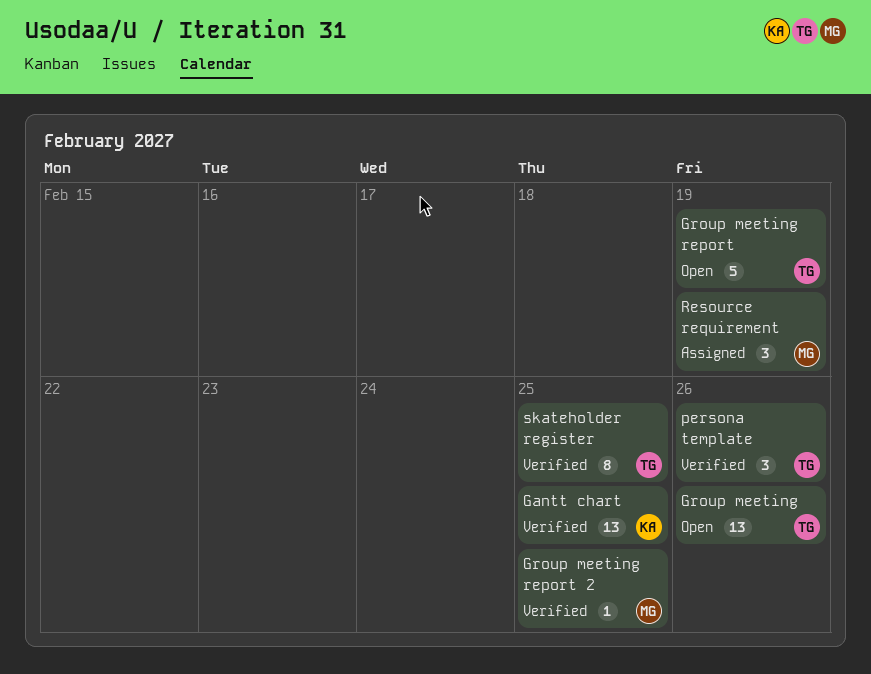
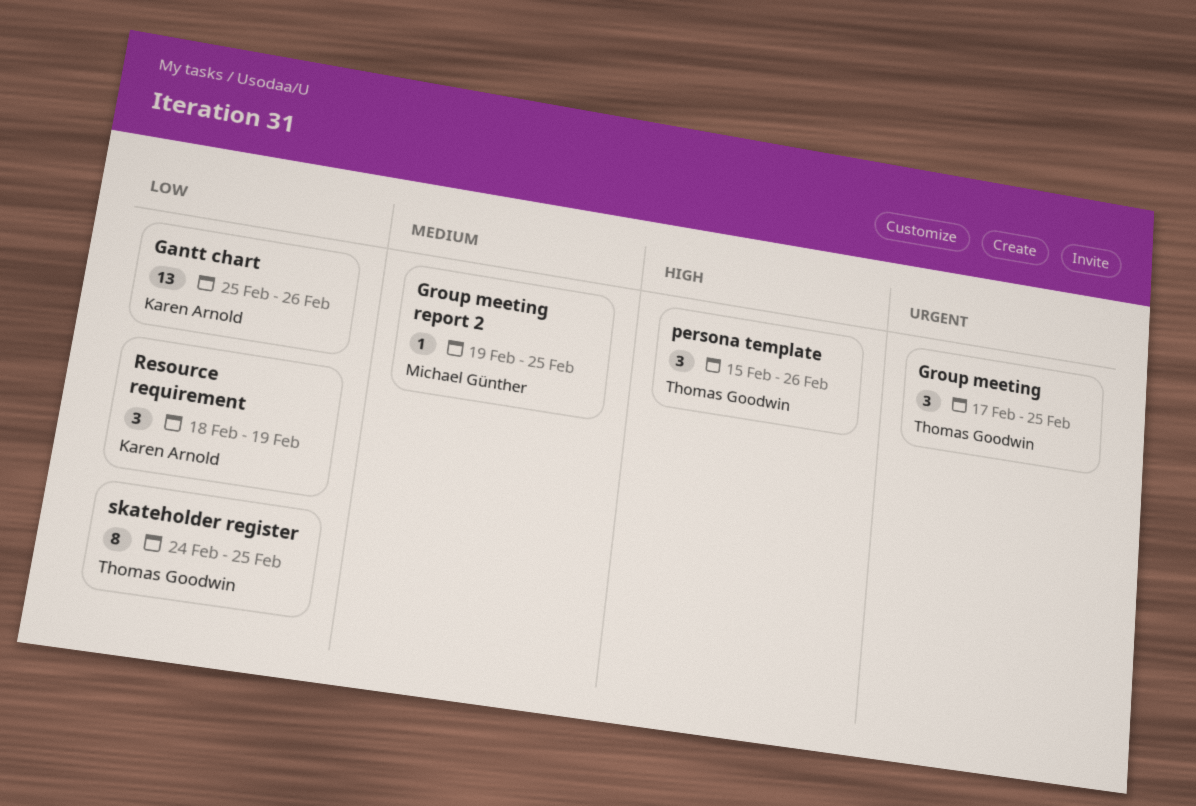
Gantt chart, due: Feb 25 -> Feb 26
Group meeting, estimate: 13 -> 3
Group meeting, due: Feb 26 -> Feb 25
Group meeting report: present -> none
Resource requirement, owner: Michael Günther -> Karen Arnold

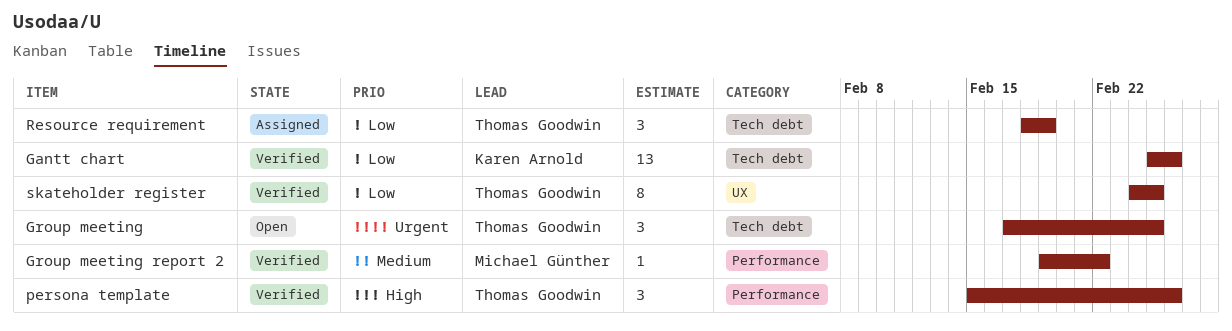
Group meeting report 2, due: Feb 25 -> Feb 22
Resource requirement, owner: Karen Arnold -> Thomas Goodwin

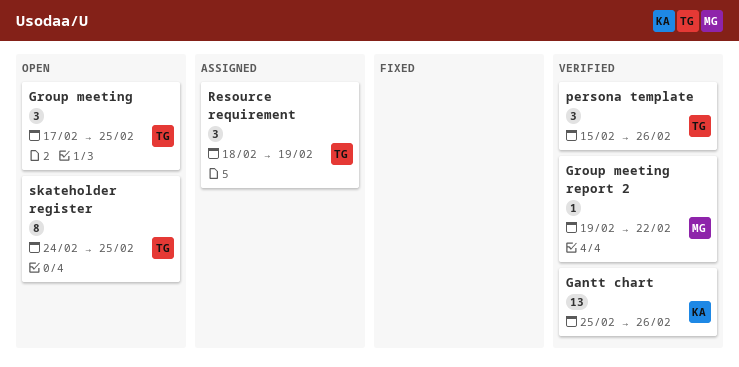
skateholder register, status: Verified -> Open

